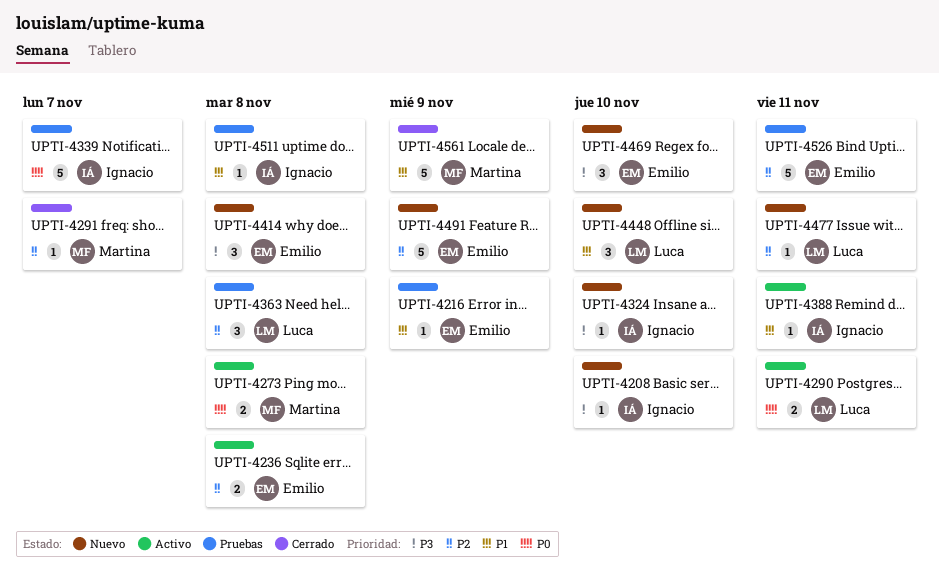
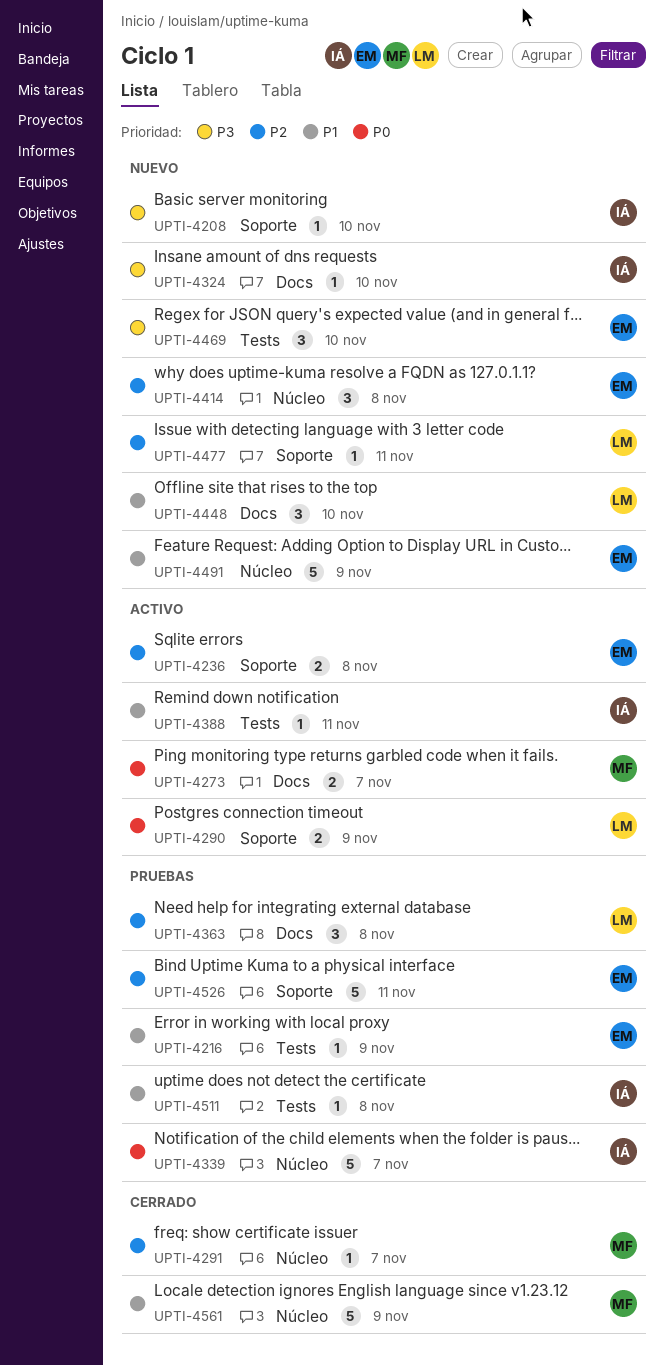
UPTI-4273, due: Nov 8 -> Nov 7
UPTI-4290, due: Nov 11 -> Nov 9
UPTI-4414, priority: P3 -> P2
UPTI-4491, priority: P2 -> P1

